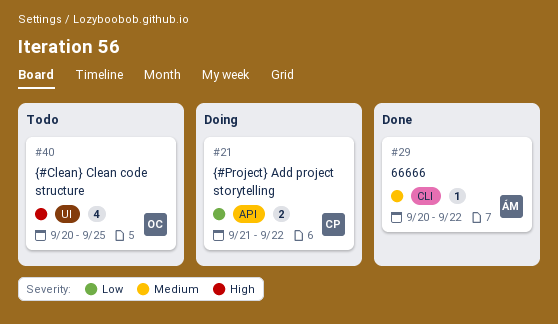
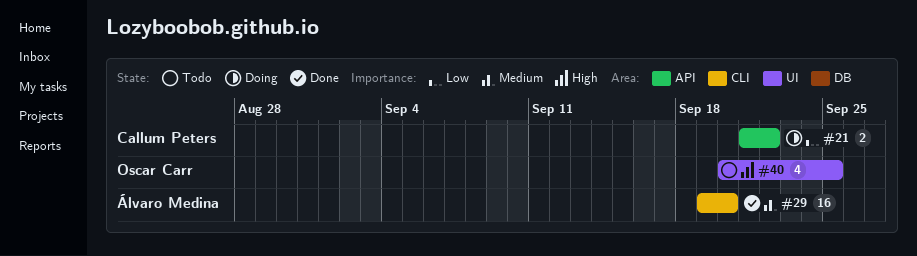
#29, estimate: 1 -> 16
#29, start: Sep 20 -> Sep 19
#29, due: Sep 22 -> Sep 20

